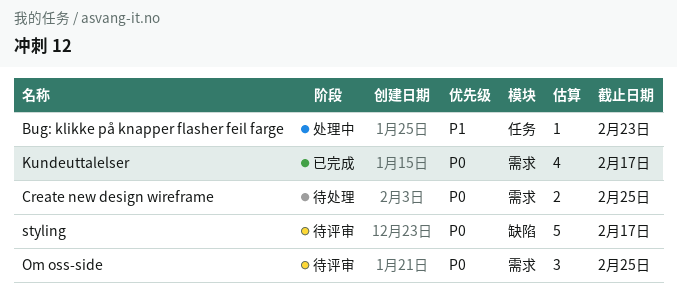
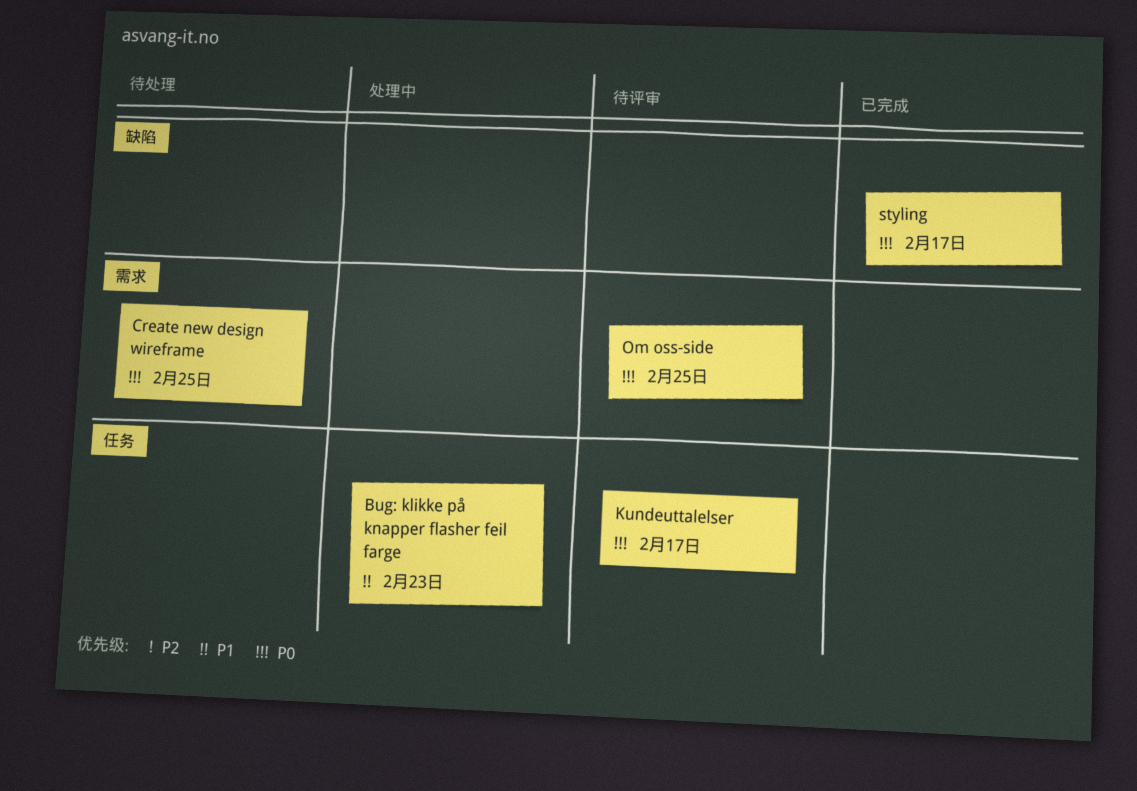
Kundeuttalelser, status: 已完成 -> 待评审
Kundeuttalelser, label: 需求 -> 任务
styling, status: 待评审 -> 已完成

